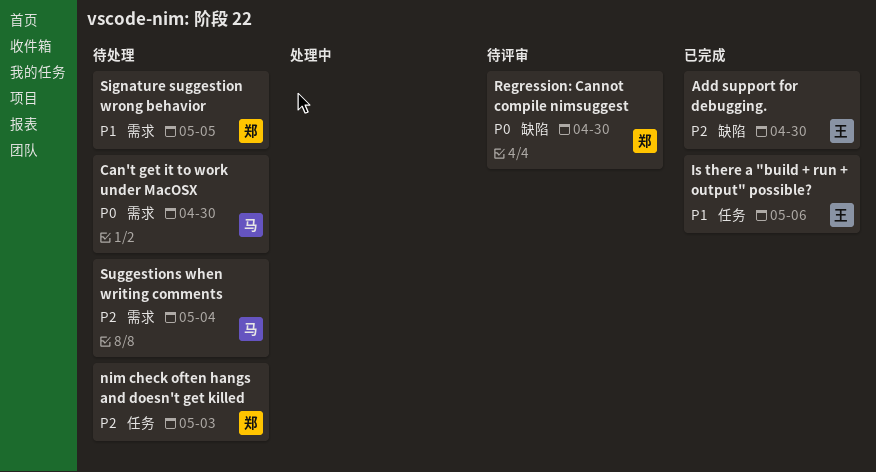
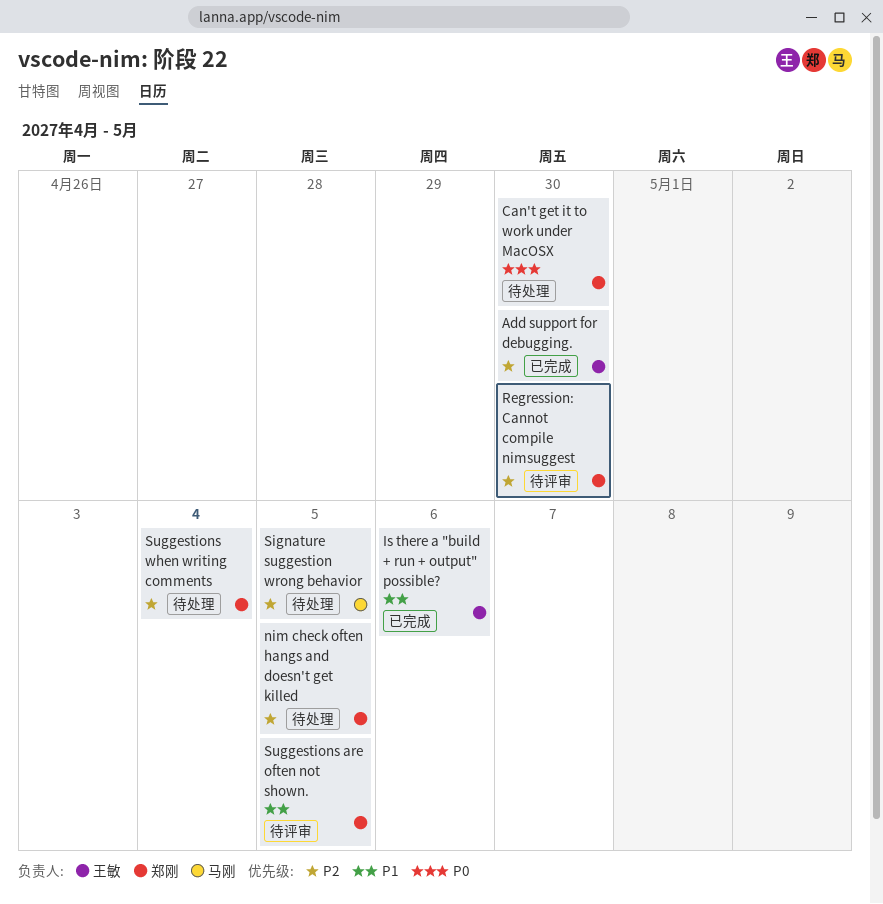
Can't get it to work under MacOSX, owner: 马刚 -> 郑刚
nim check often hangs and doesn't get killed, due: May 3 -> May 5
Regression: Cannot compile nimsuggest, priority: P0 -> P2
Signature suggestion wrong behavior, owner: 郑刚 -> 马刚
Signature suggestion wrong behavior, priority: P1 -> P2
Suggestions are often not shown.: none -> present
Suggestions when writing comments, owner: 马刚 -> 郑刚

